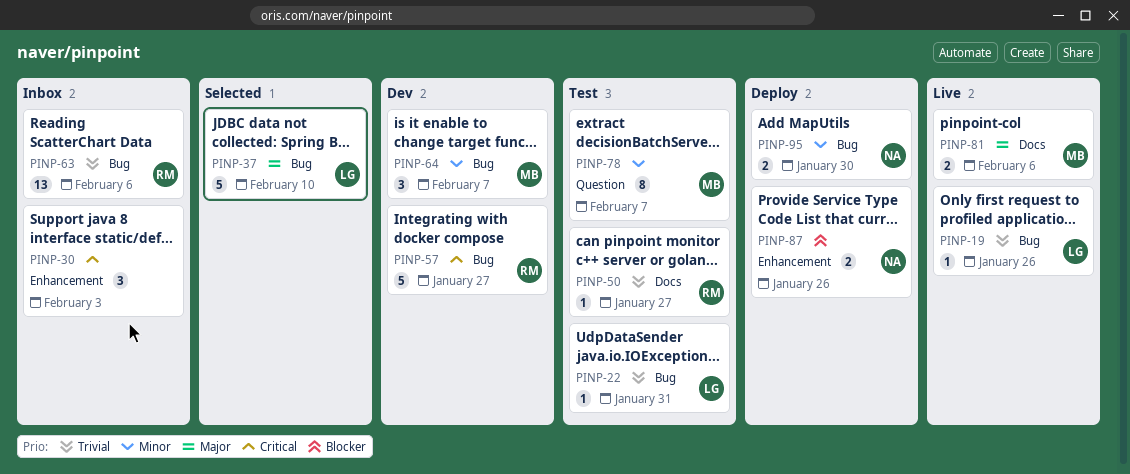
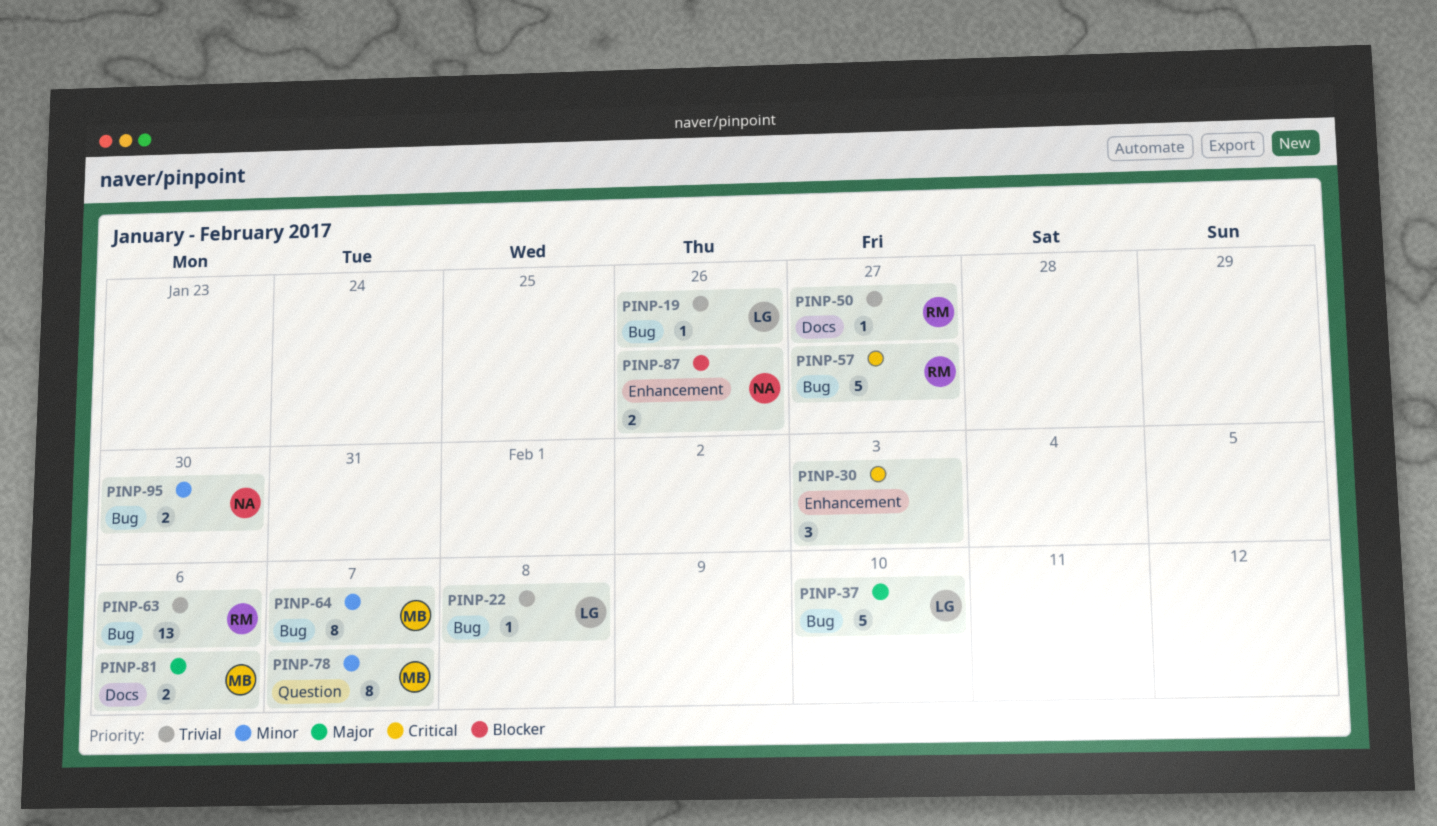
PINP-22, due: Jan 31 -> Feb 8
PINP-64, estimate: 3 -> 8

